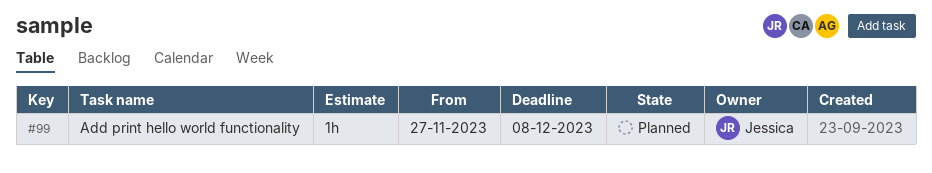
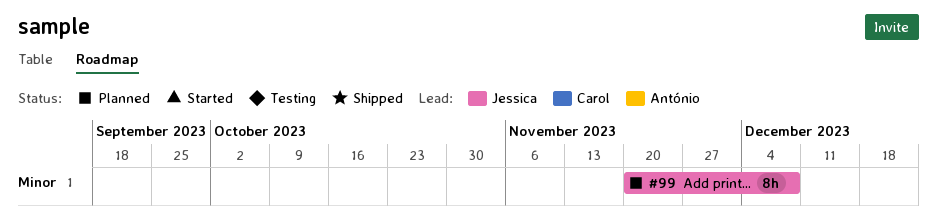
#99, estimate: 1h -> 8h
#99, start: Nov 27 -> Nov 20

